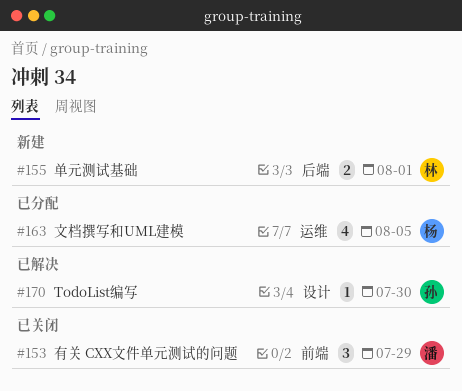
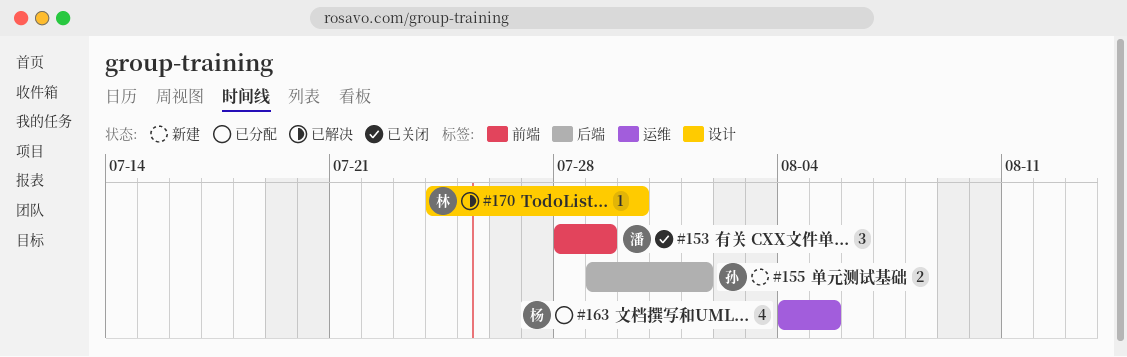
#155, owner: 林 -> 孙
#170, owner: 孙 -> 林

